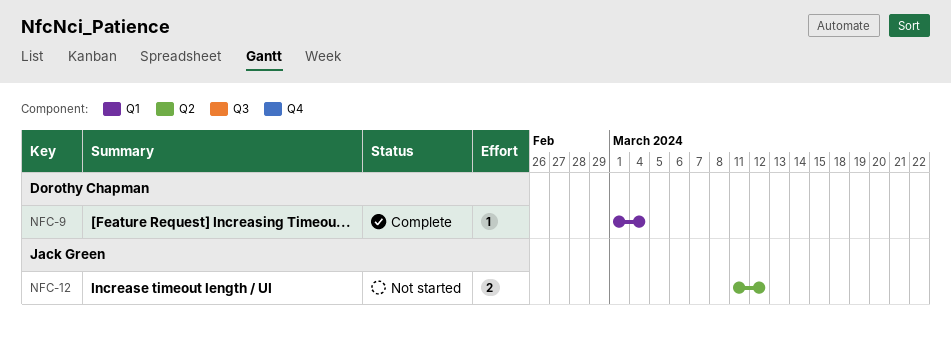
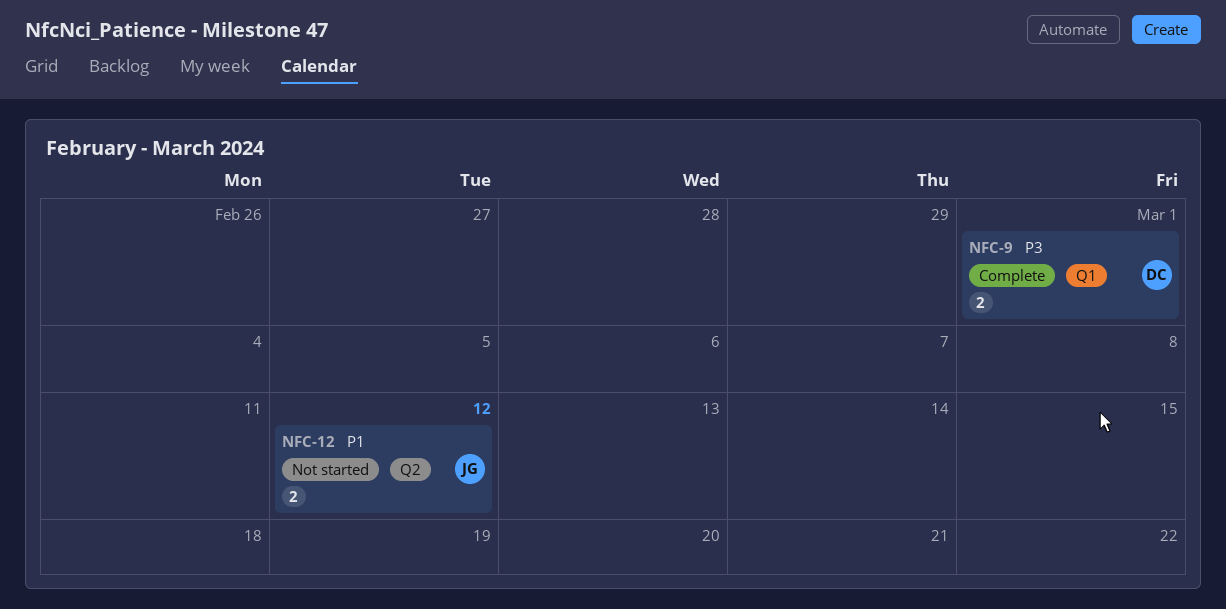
NFC-9, estimate: 1 -> 2
NFC-9, due: Mar 4 -> Mar 1

